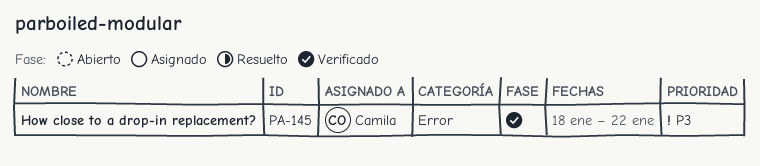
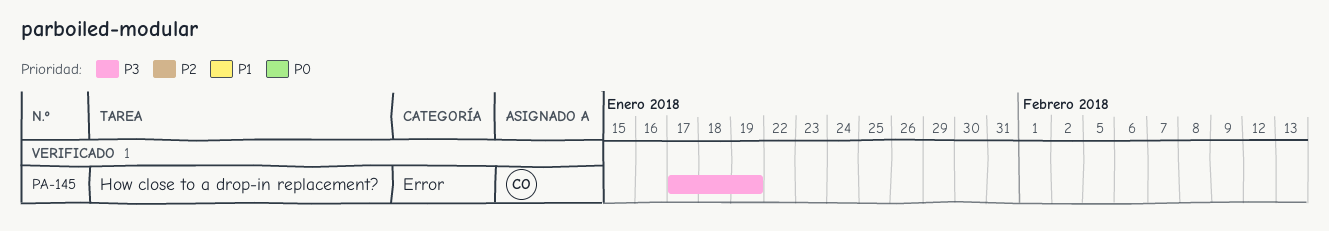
PA-145, start: Jan 18 -> Jan 17
PA-145, due: Jan 22 -> Jan 19

